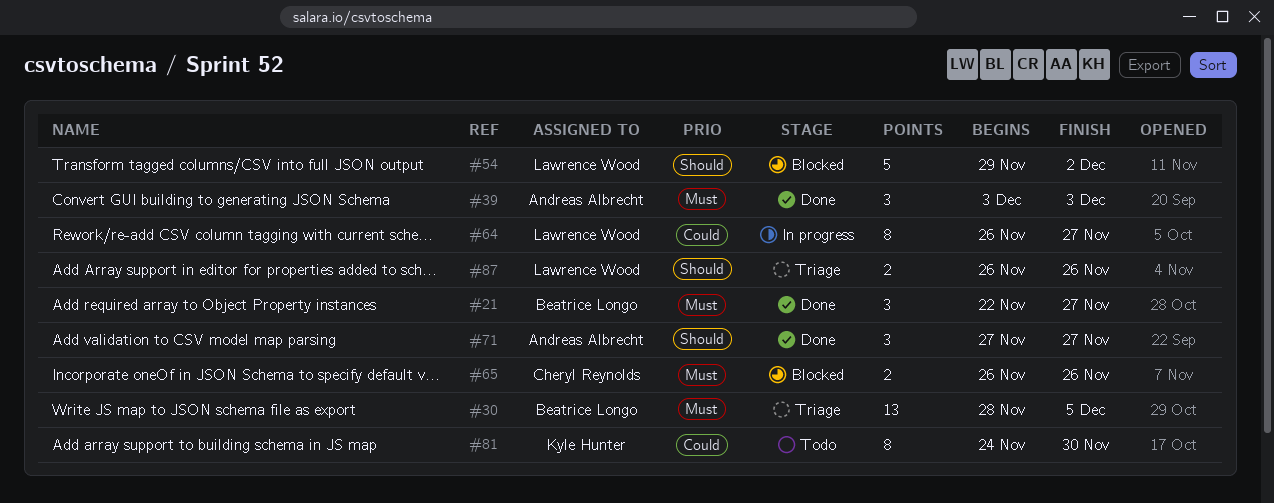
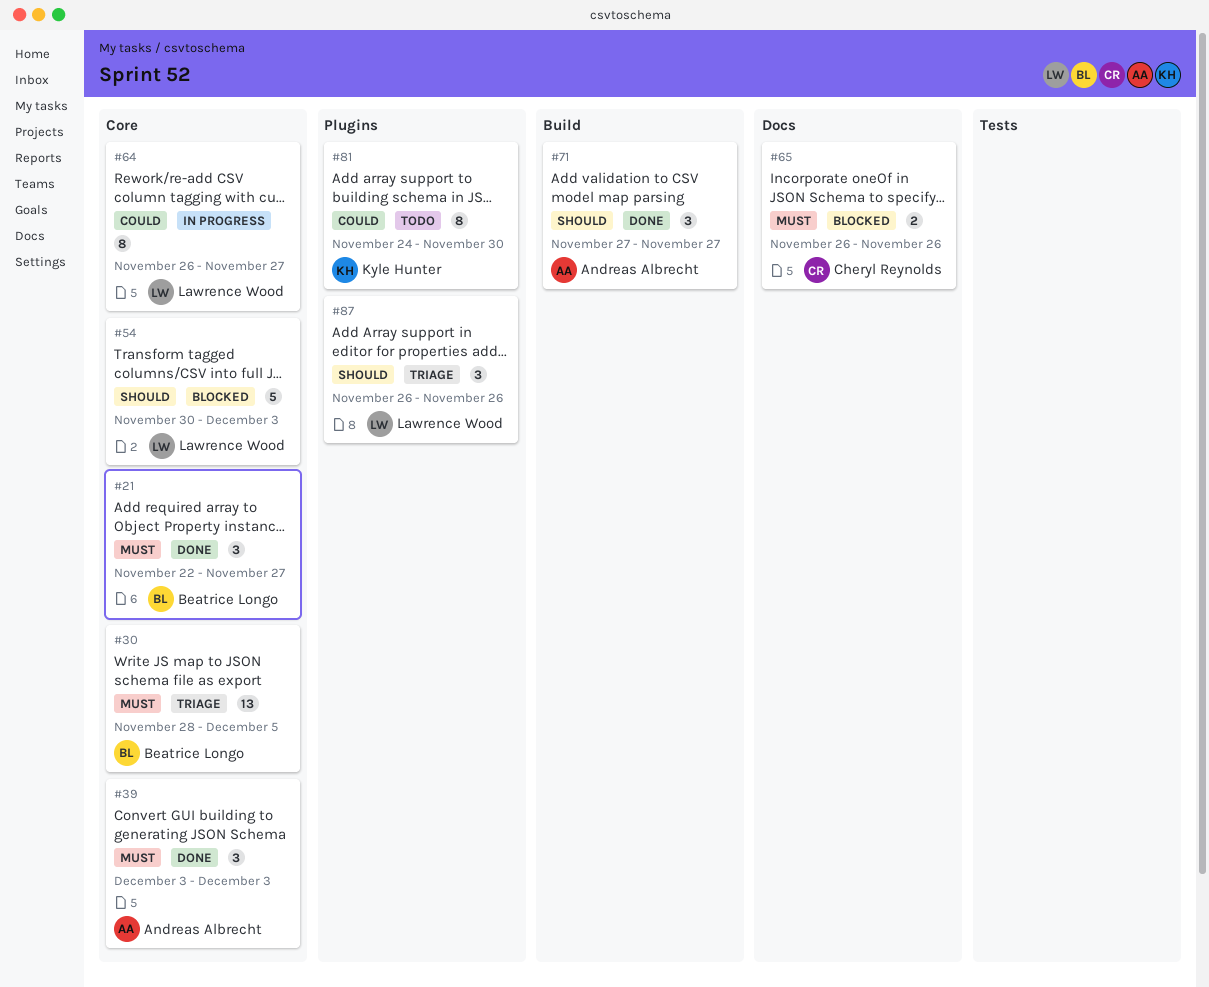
#54, start: Nov 29 -> Nov 30
#54, due: Dec 2 -> Dec 3
#87, estimate: 2 -> 3

